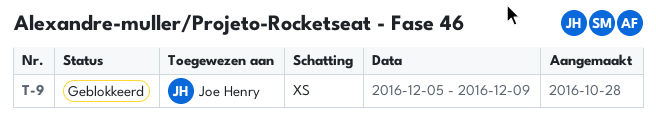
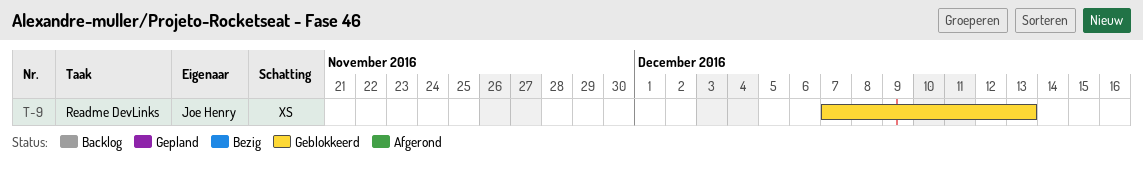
T-9, start: Dec 5 -> Dec 7
T-9, due: Dec 9 -> Dec 13

